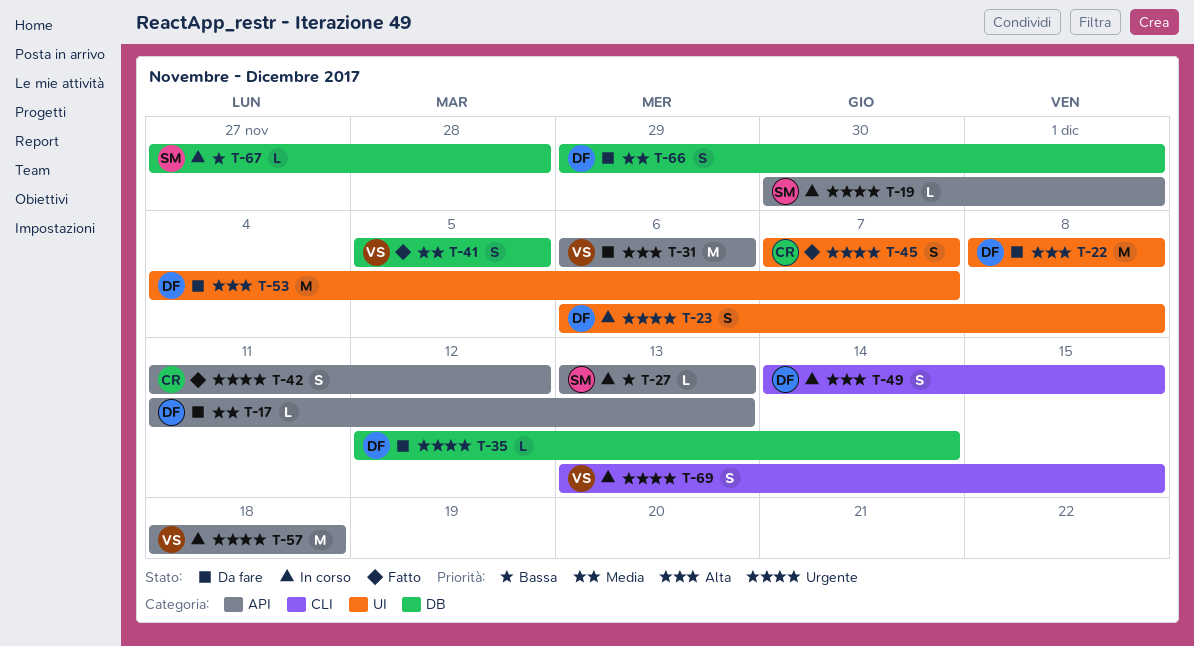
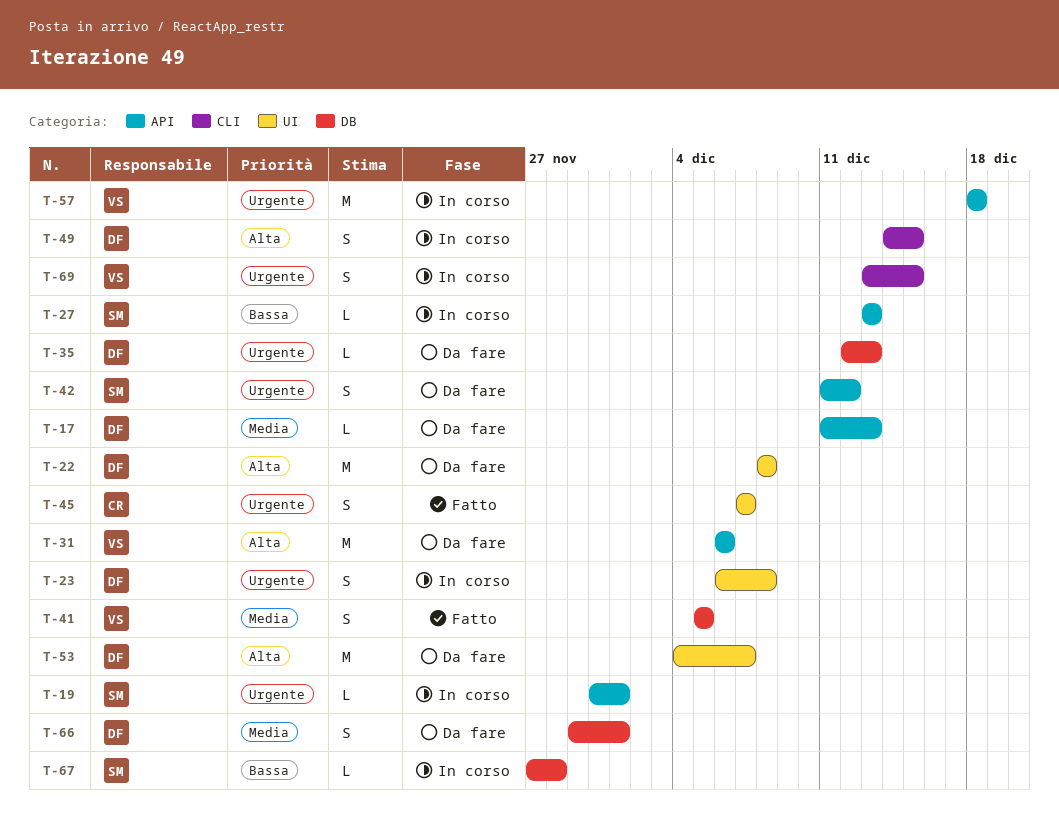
T-35, due: Dec 14 -> Dec 13
T-42, status: Fatto -> Da fare
T-42, owner: CR -> SM

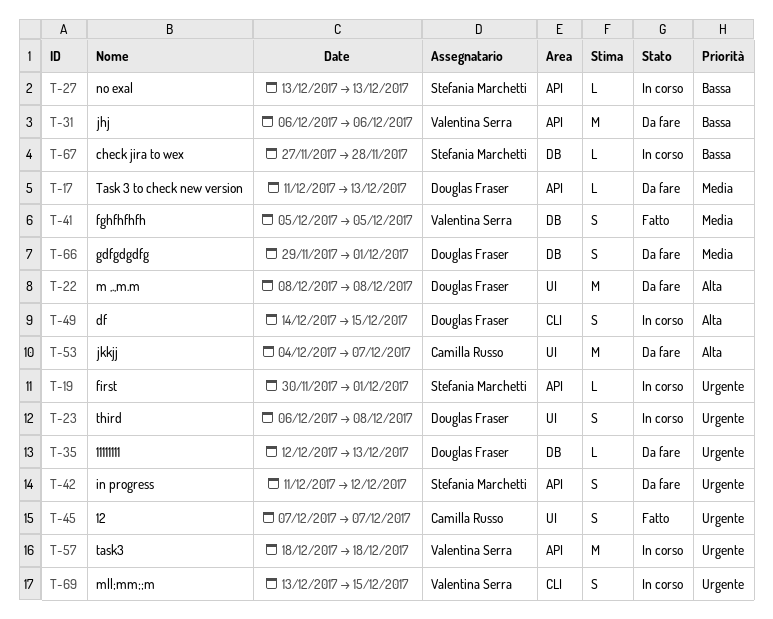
T-31, priority: Alta -> Bassa
T-53, owner: Douglas Fraser -> Camilla Russo

